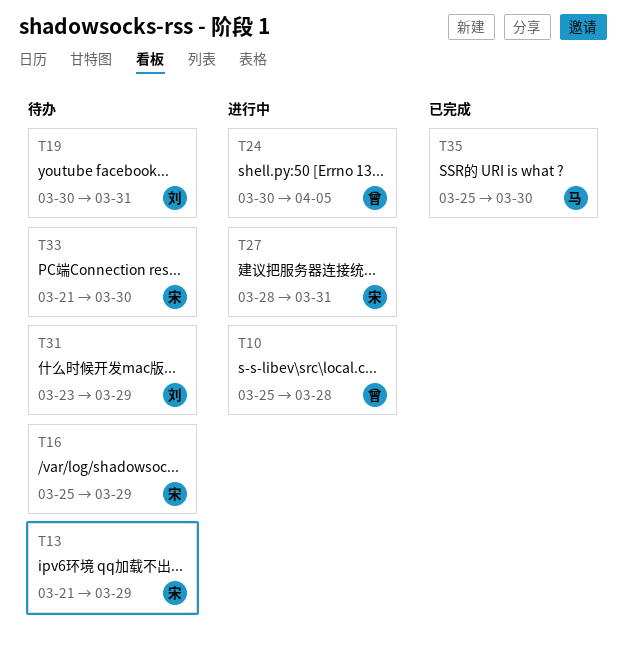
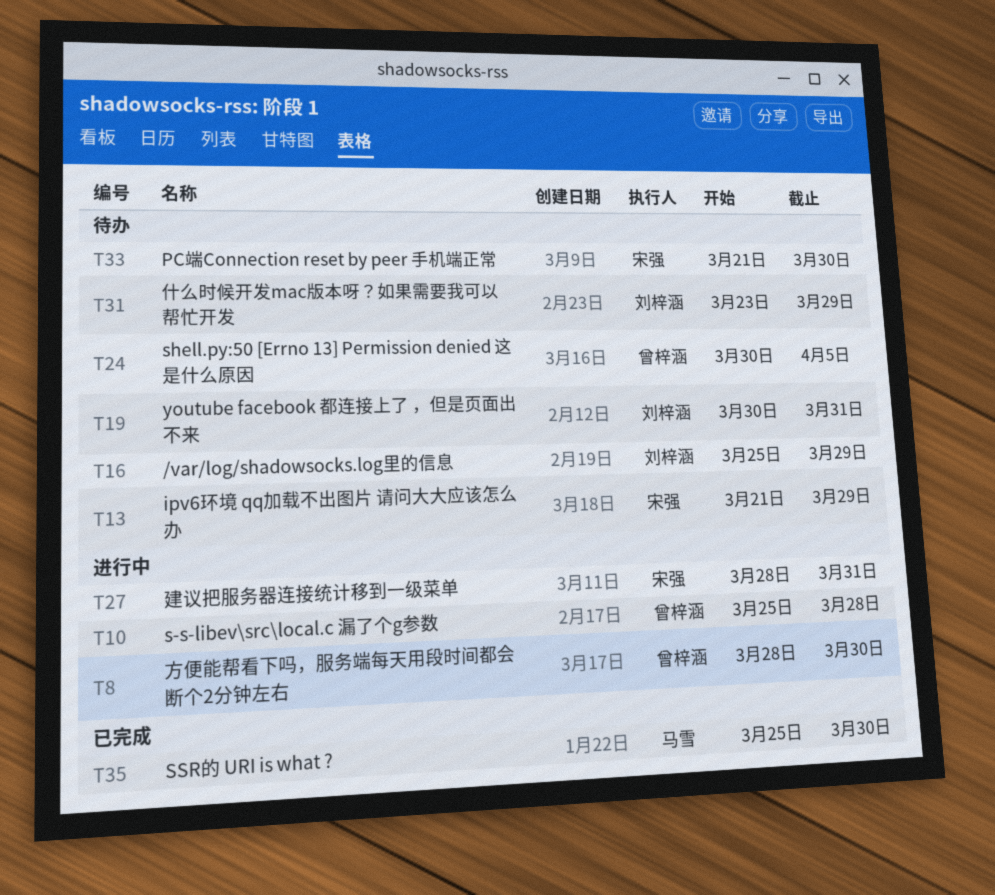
T8: none -> present
T16, owner: 宋强 -> 刘梓涵
T24, status: 进行中 -> 待办

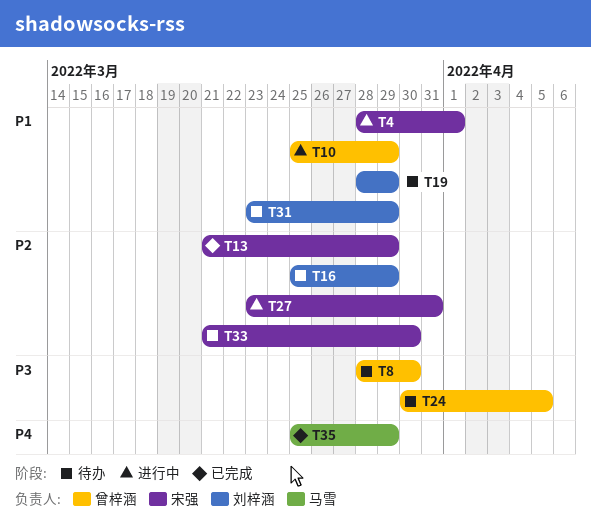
T4: none -> present
T8, status: 进行中 -> 待办
T10, due: Mar 28 -> Mar 29
T13, status: 待办 -> 已完成
T19, start: Mar 30 -> Mar 28
T19, due: Mar 31 -> Mar 29
T27, start: Mar 28 -> Mar 23
T35, due: Mar 30 -> Mar 29

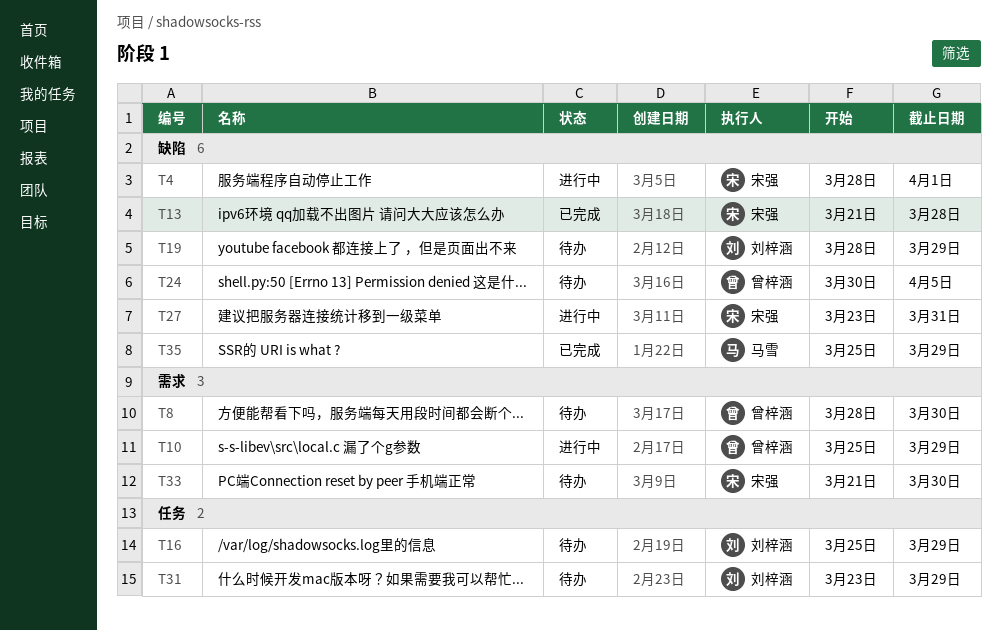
T13, due: Mar 29 -> Mar 28

